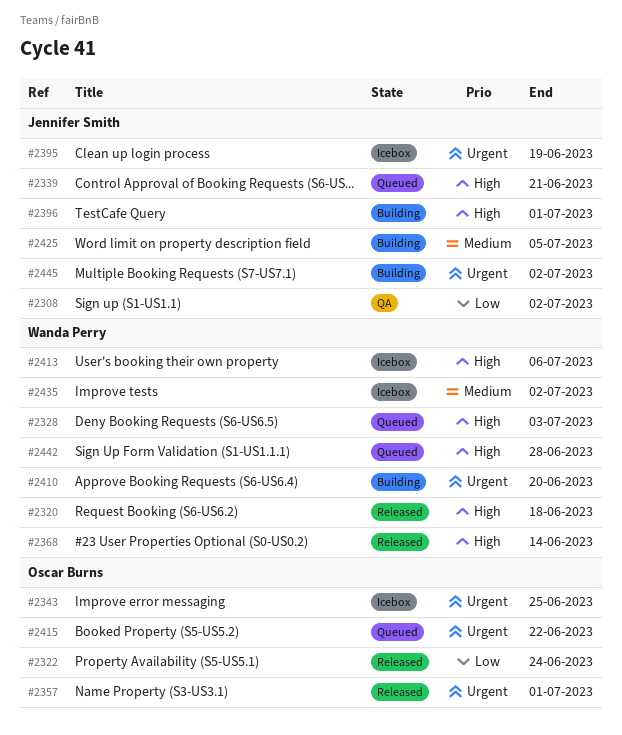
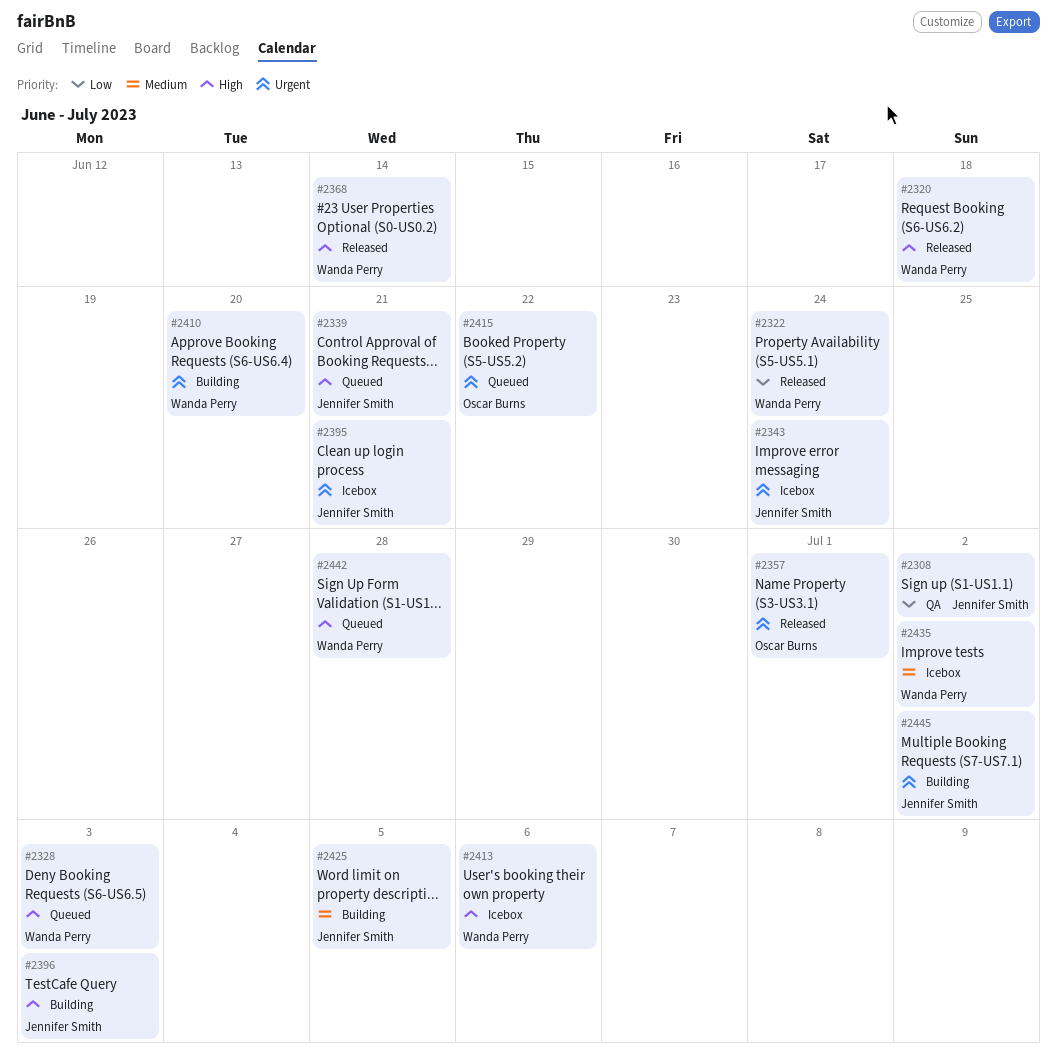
#2322, owner: Oscar Burns -> Wanda Perry
#2343, owner: Oscar Burns -> Jennifer Smith
#2343, due: Jun 25 -> Jun 24
#2395, due: Jun 19 -> Jun 21
#2396, due: Jul 1 -> Jul 3

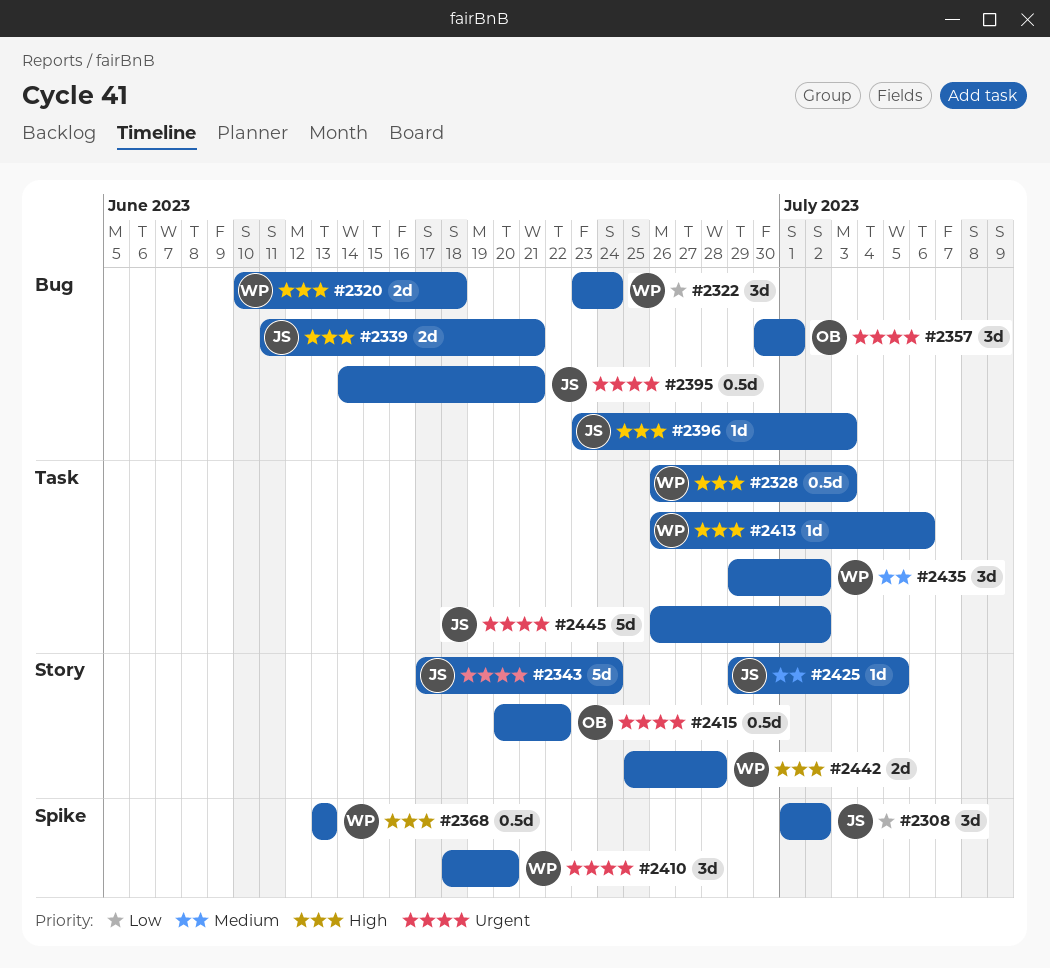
#2368, due: Jun 14 -> Jun 13

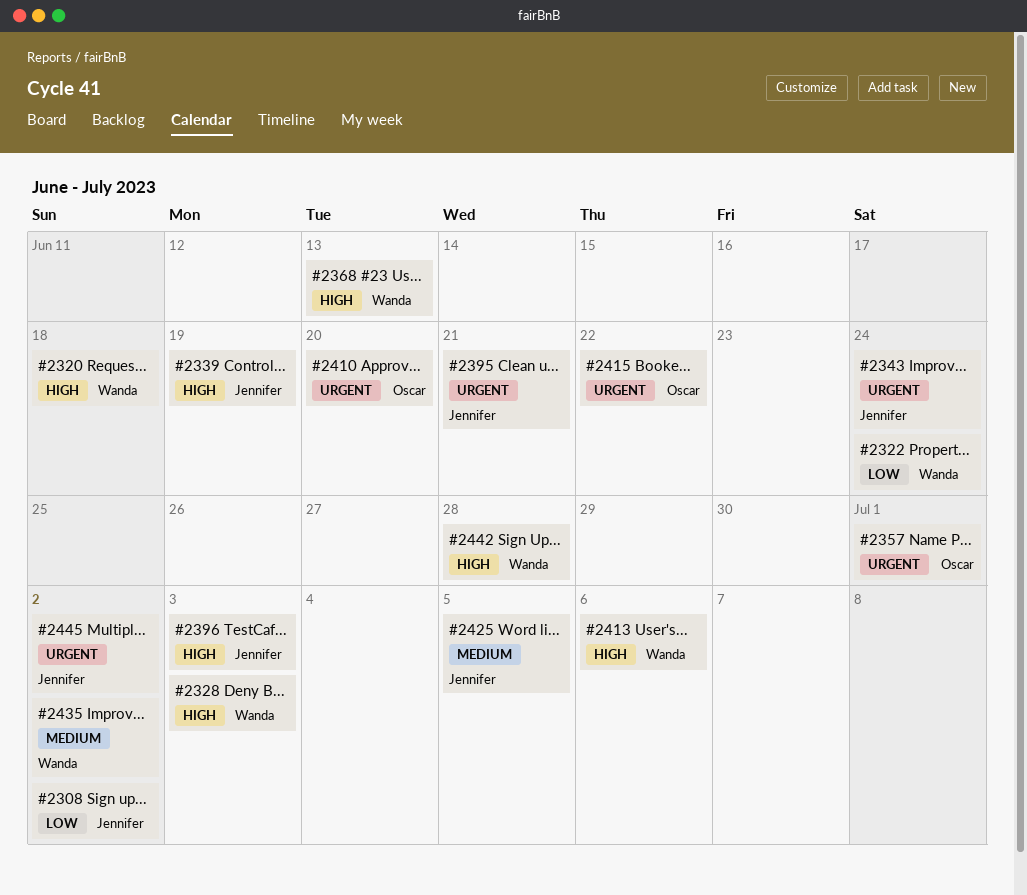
#2339, due: Jun 21 -> Jun 19
#2410, owner: Wanda -> Oscar

